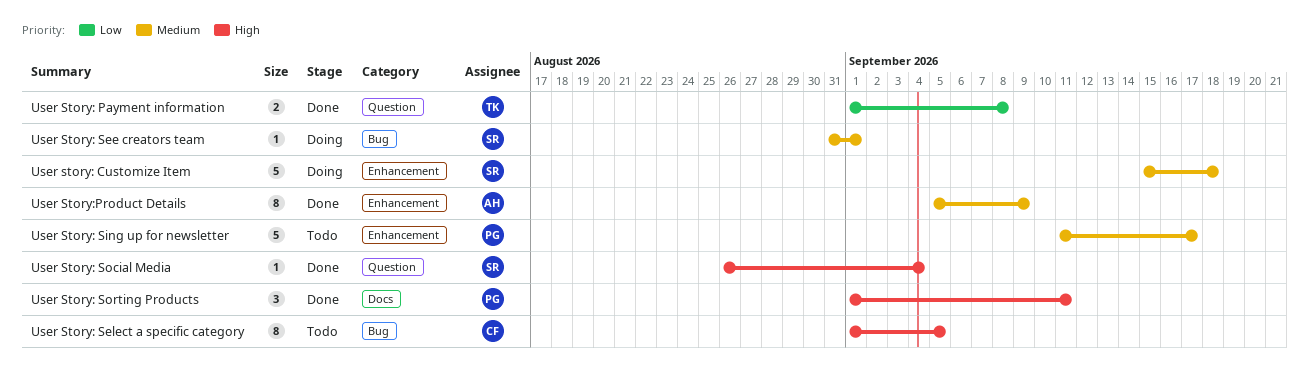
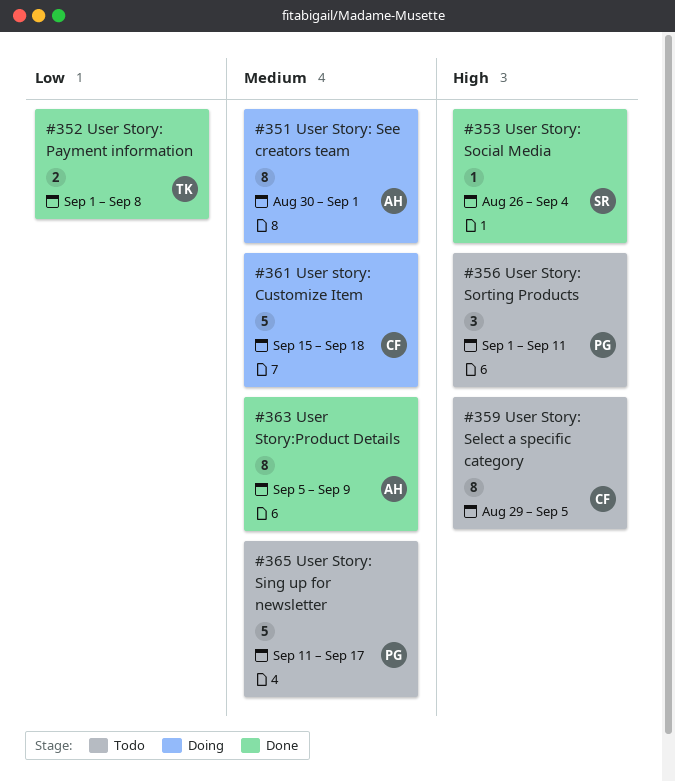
User story: Customize Item, owner: SR -> CF
User Story: See creators team, owner: SR -> AH
User Story: See creators team, estimate: 1 -> 8
User Story: See creators team, start: Aug 31 -> Aug 30
User Story: Select a specific category, start: Sep 1 -> Aug 29
User Story: Sorting Products, status: Done -> Todo

